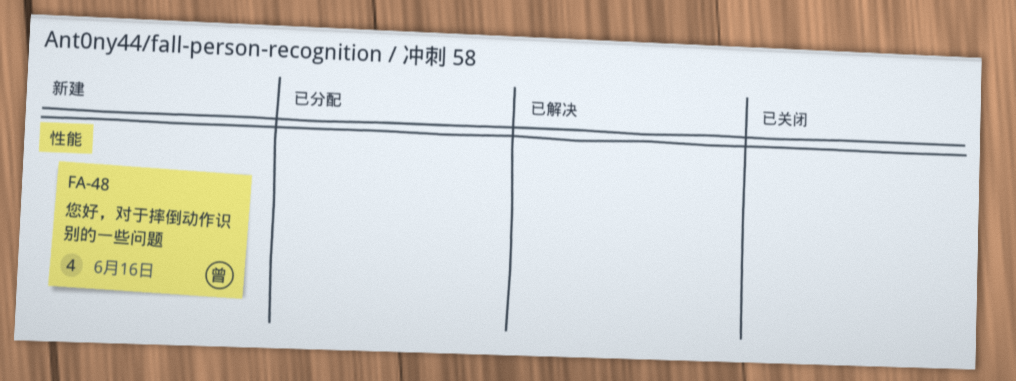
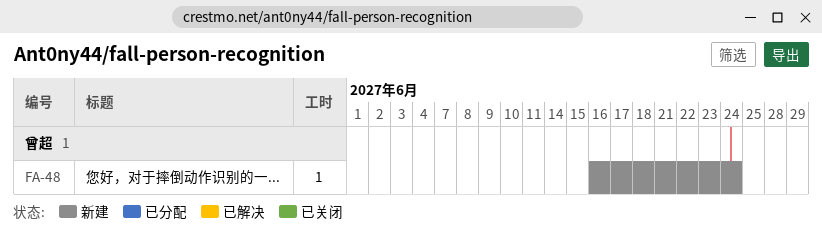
FA-48, estimate: 4 -> 1
FA-48, due: Jun 16 -> Jun 24

